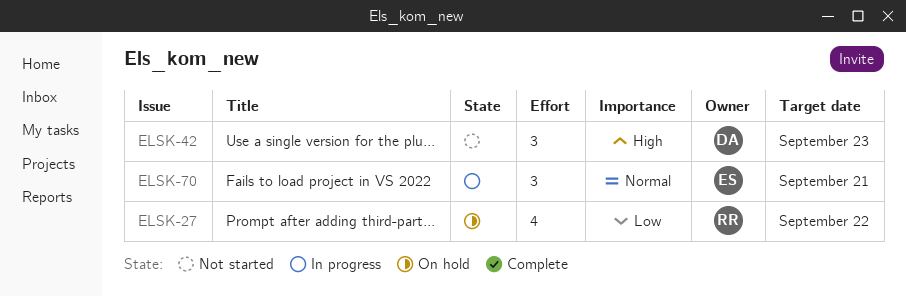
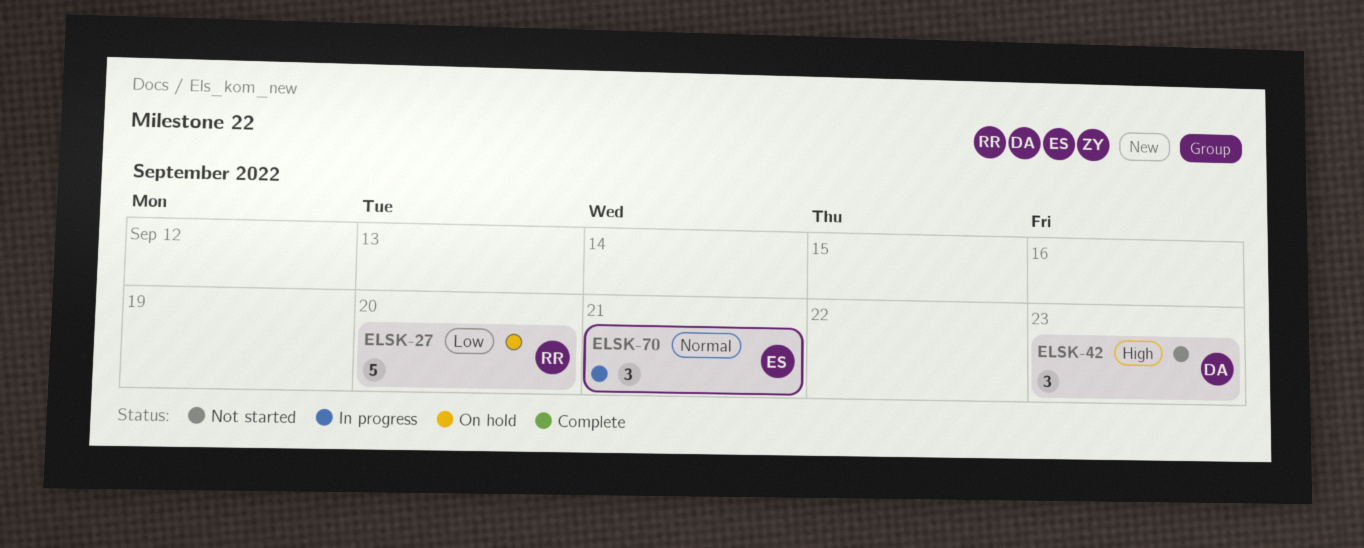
ELSK-27, estimate: 4 -> 5
ELSK-27, due: Sep 22 -> Sep 20

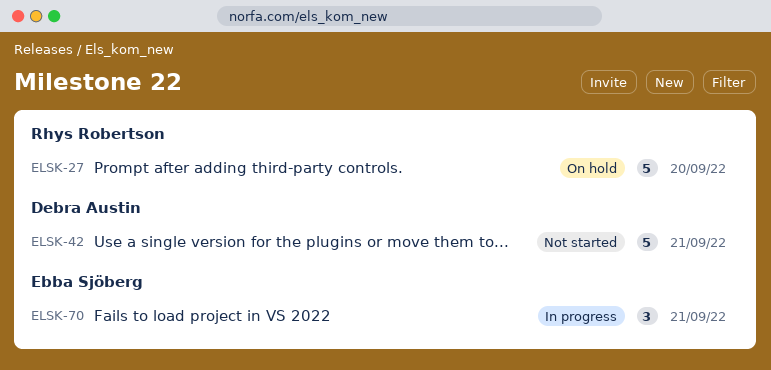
ELSK-42, estimate: 3 -> 5
ELSK-42, due: Sep 23 -> Sep 21

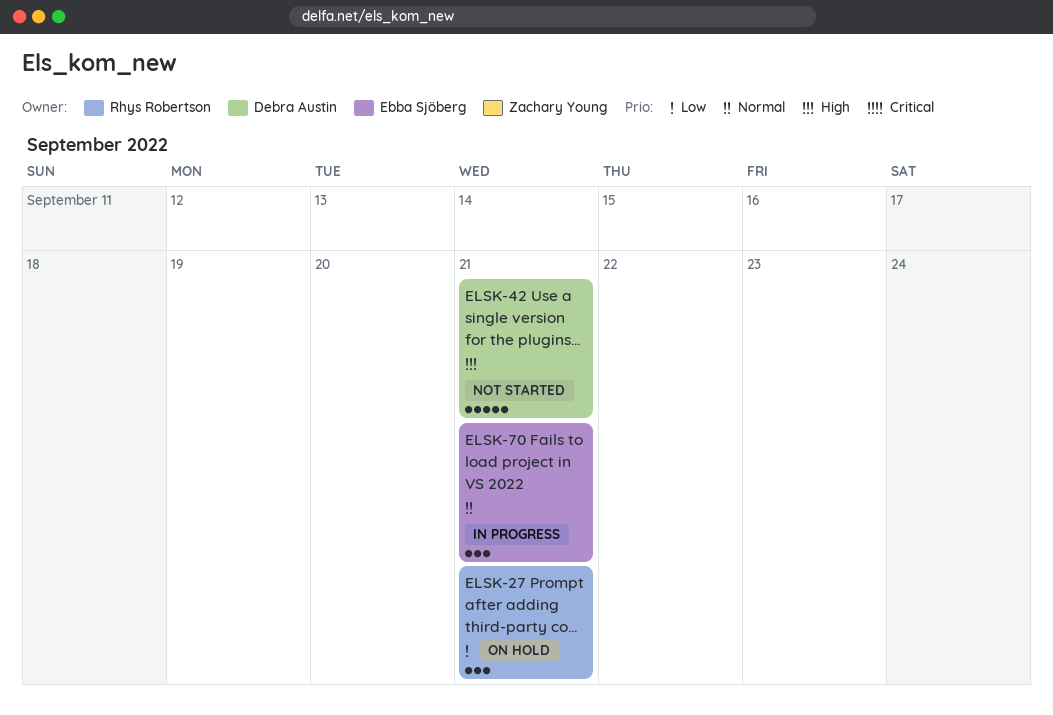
ELSK-27, estimate: 5 -> 3
ELSK-27, due: Sep 20 -> Sep 21

